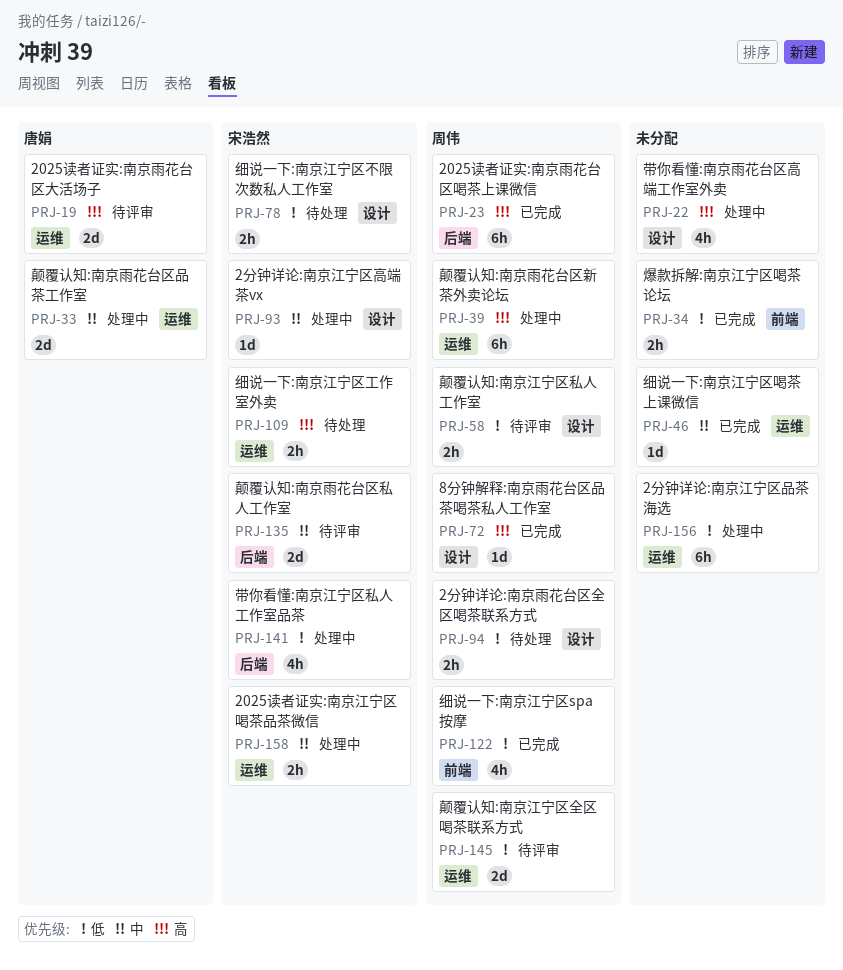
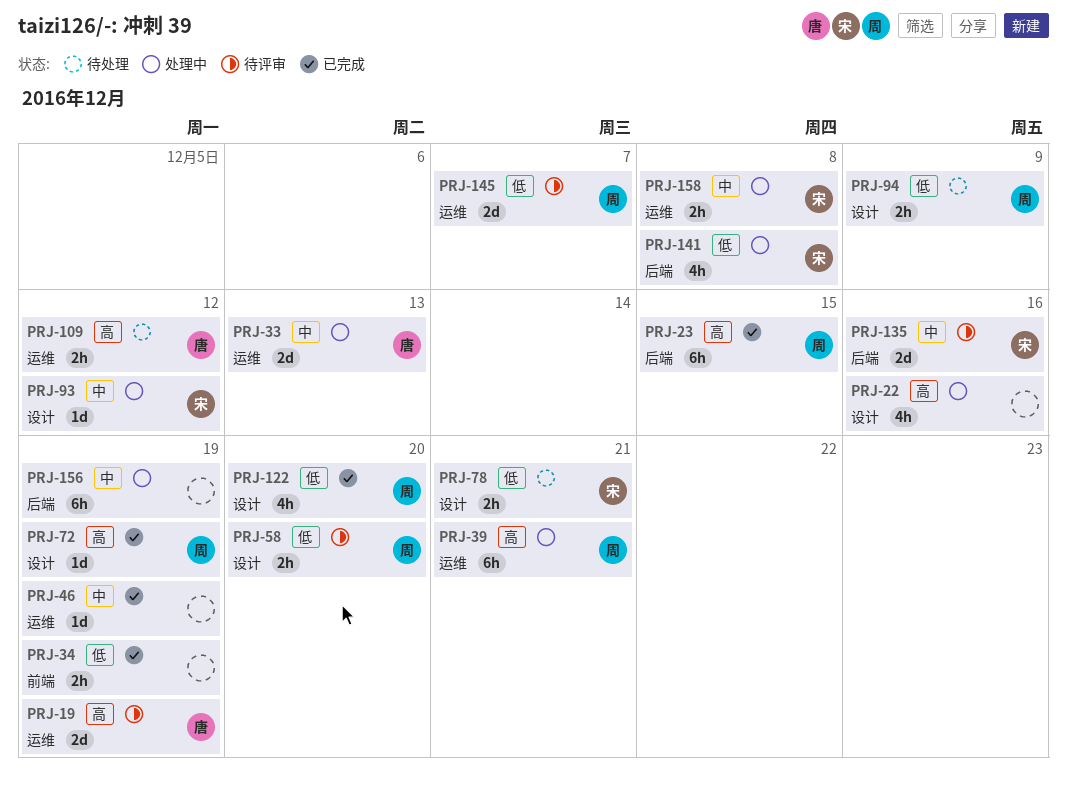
PRJ-109, owner: 宋浩然 -> 唐娟
PRJ-122, label: 前端 -> 设计
PRJ-156, priority: 低 -> 中
PRJ-156, label: 运维 -> 后端

